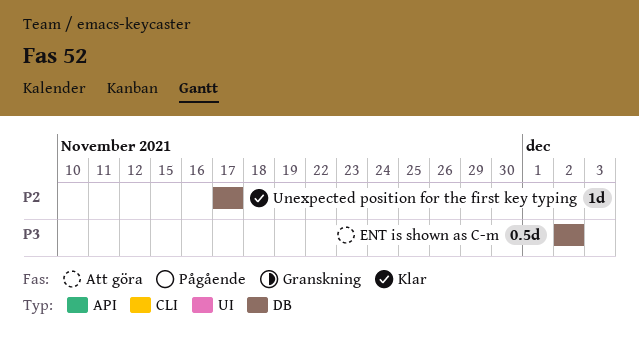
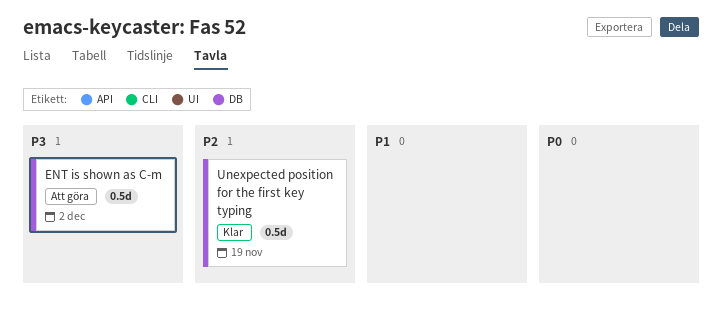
Unexpected position for the first key typing, estimate: 1d -> 0.5d
Unexpected position for the first key typing, due: Nov 17 -> Nov 19

